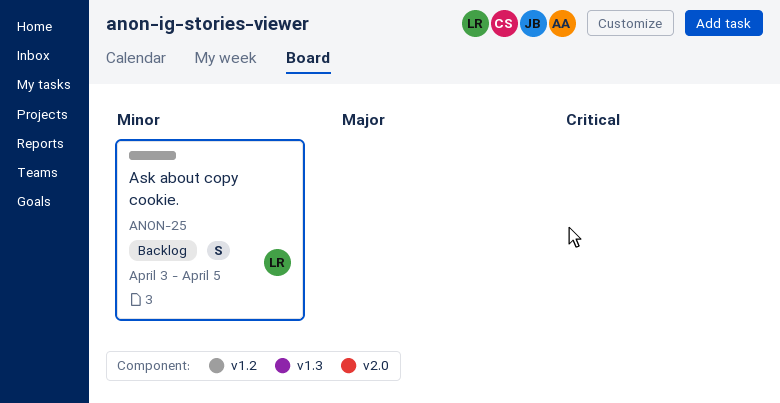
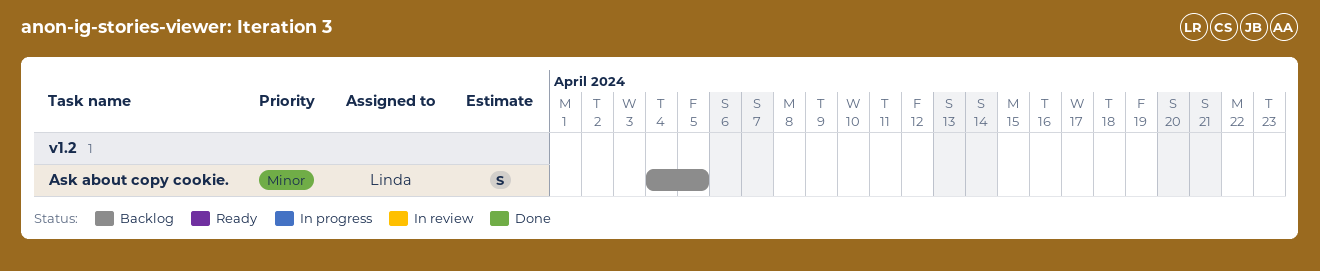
Ask about copy cookie., start: Apr 3 -> Apr 4

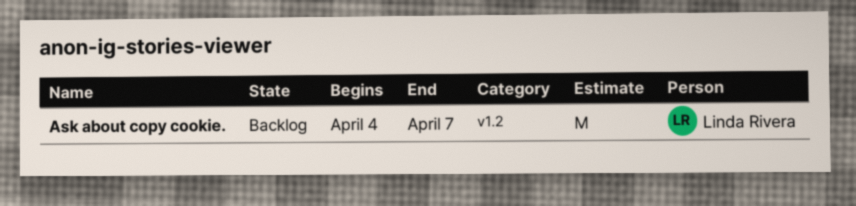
Ask about copy cookie., estimate: S -> M
Ask about copy cookie., due: Apr 5 -> Apr 7

